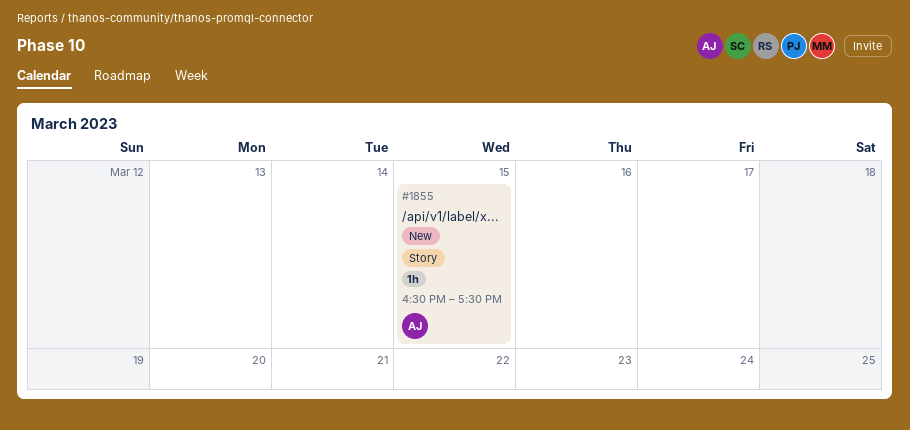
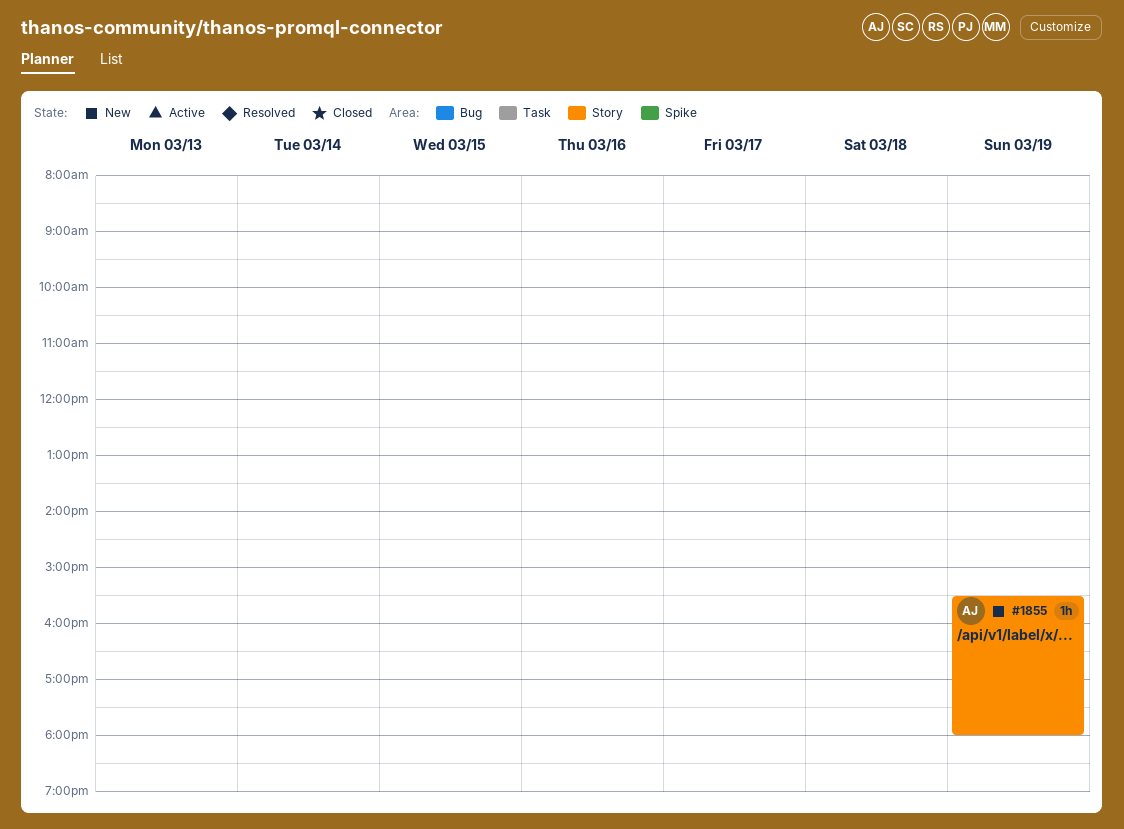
#1855, day: Mar 15 -> Mar 19
#1855, begins: 16:30 -> 15:30
#1855, ends: 17:30 -> 18:00

